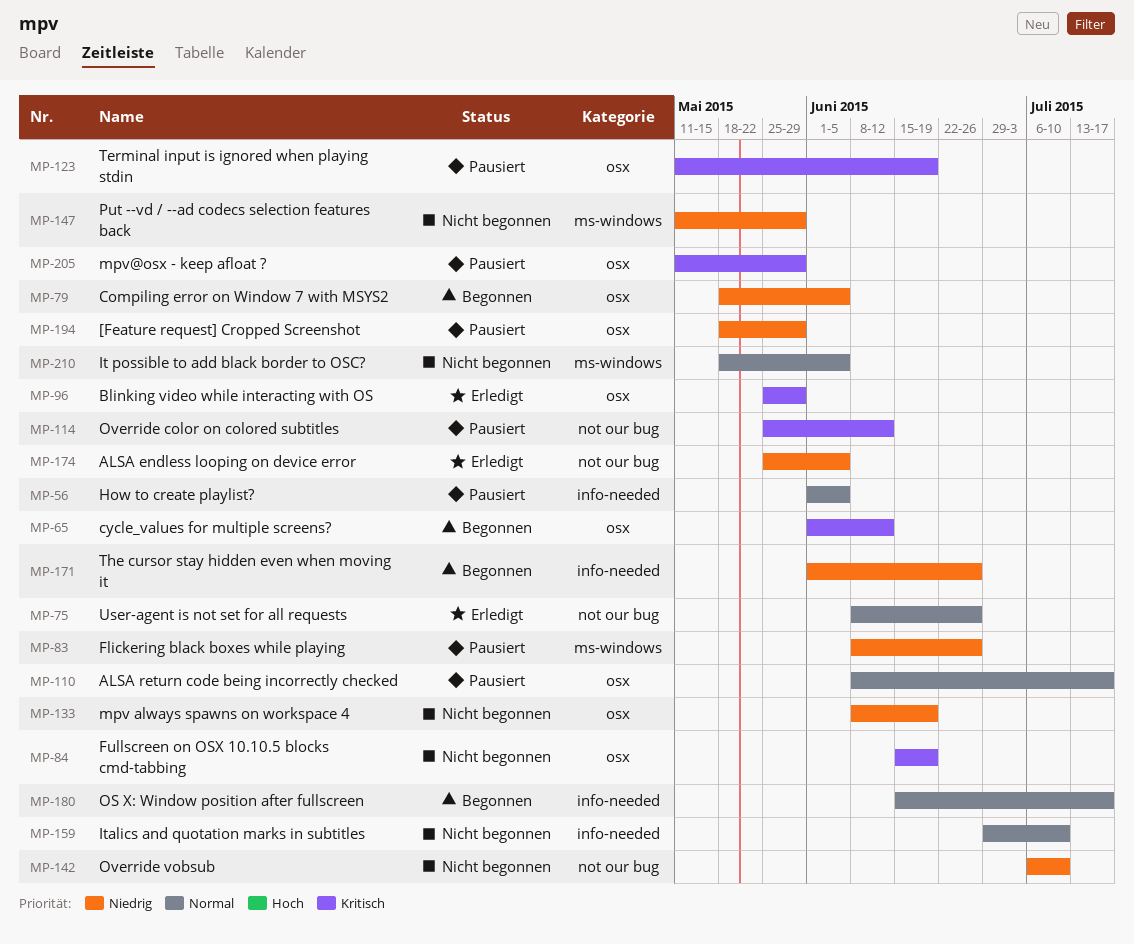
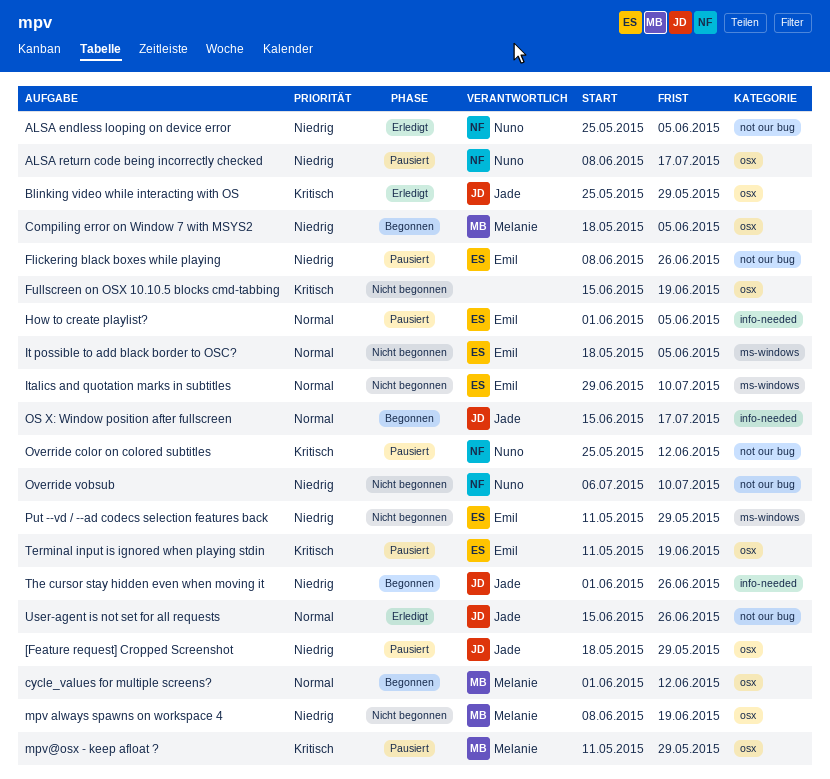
ALSA return code being incorrectly checked, priority: Normal -> Niedrig
cycle_values for multiple screens?, priority: Kritisch -> Normal
Flickering black boxes while playing, label: ms-windows -> not our bug
Italics and quotation marks in subtitles, label: info-needed -> ms-windows
User-agent is not set for all requests, start: Jun 8 -> Jun 15

